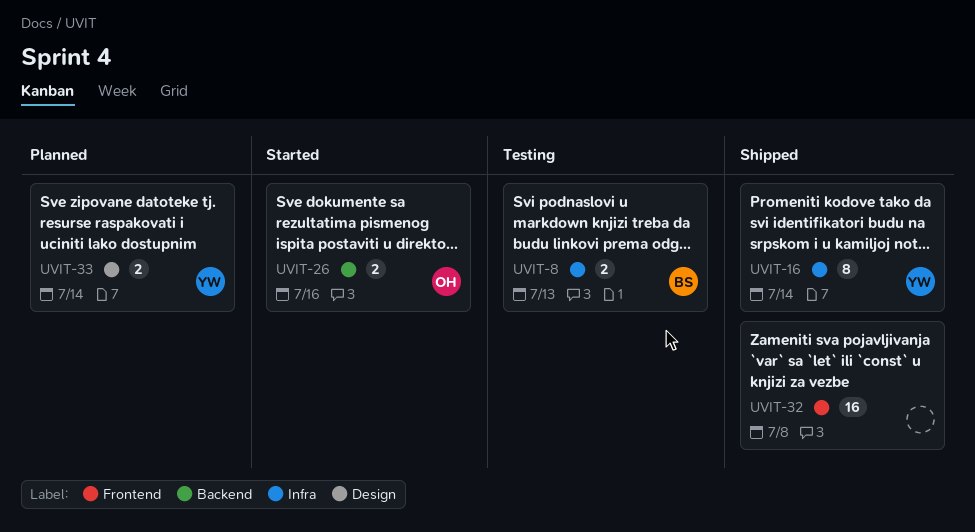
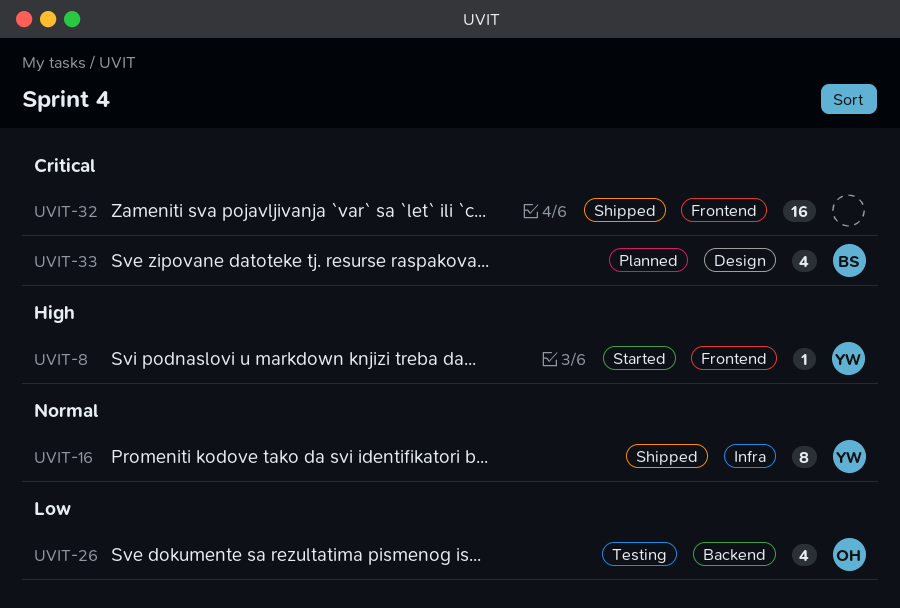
UVIT-8, status: Testing -> Started
UVIT-8, owner: BS -> YW
UVIT-8, label: Infra -> Frontend
UVIT-8, estimate: 2 -> 1
UVIT-26, status: Started -> Testing
UVIT-26, estimate: 2 -> 4
UVIT-33, owner: YW -> BS
UVIT-33, estimate: 2 -> 4

